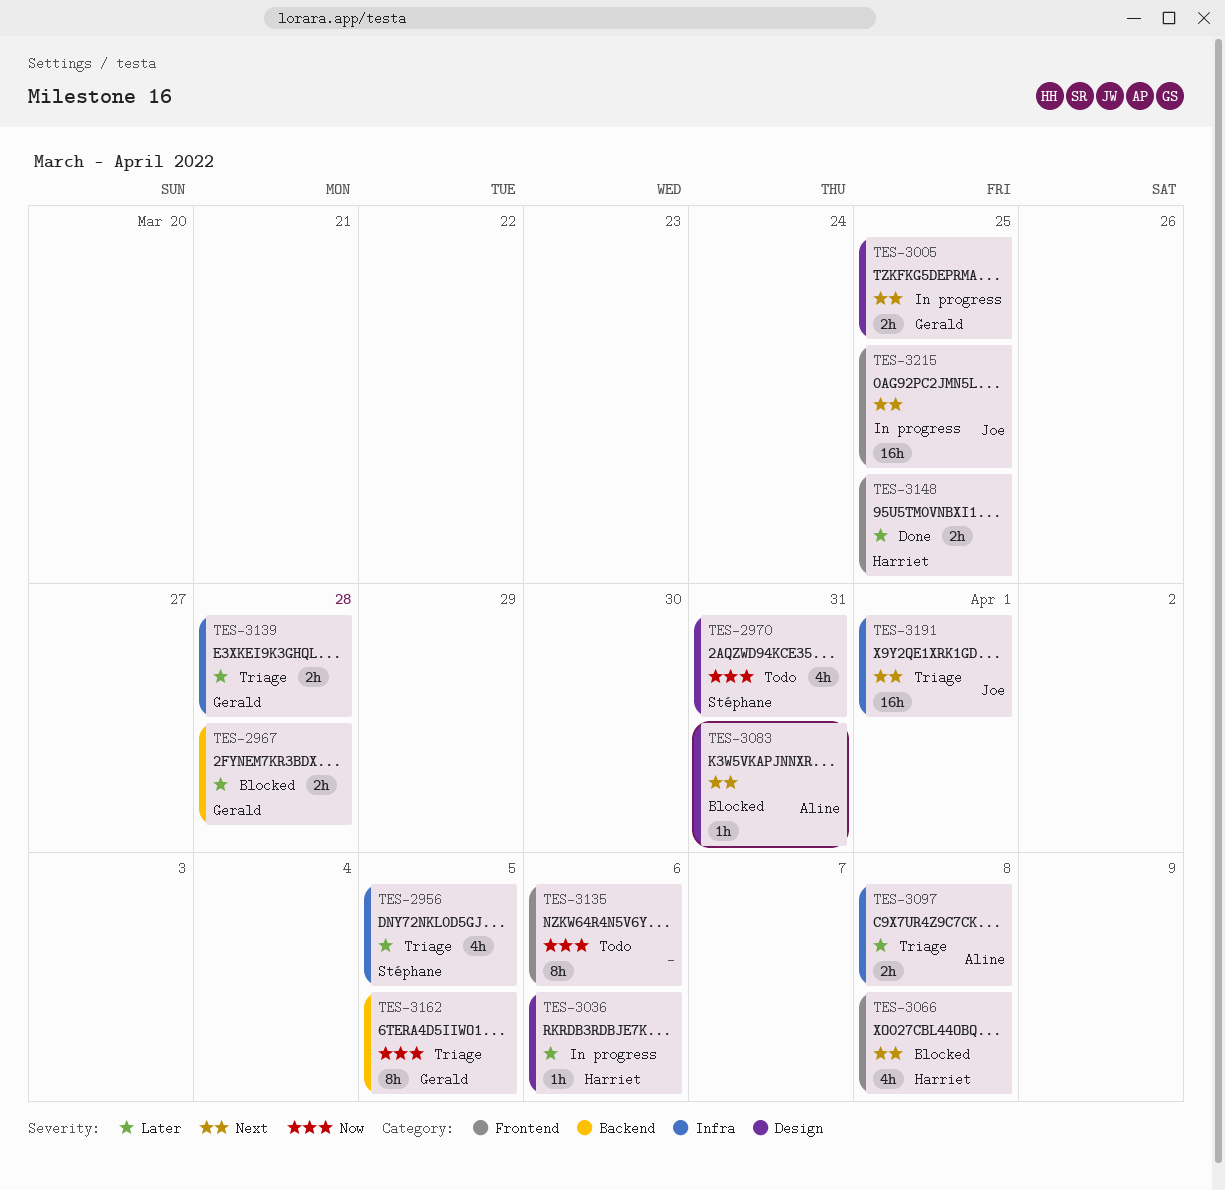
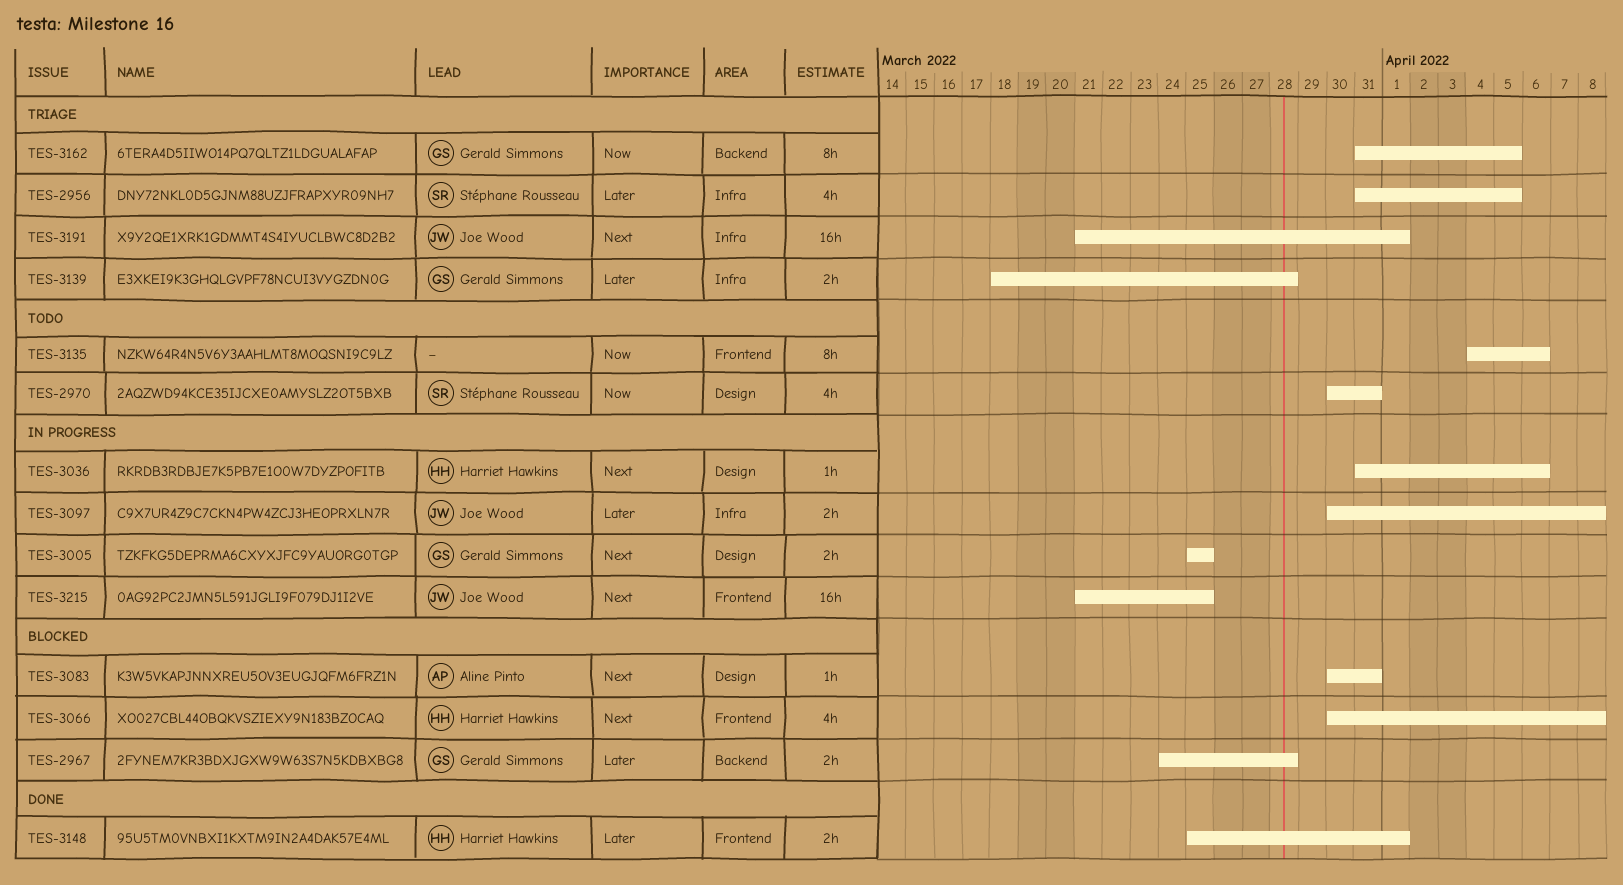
TES-3036, priority: Later -> Next
TES-3097, status: Triage -> In progress
TES-3097, owner: Aline Pinto -> Joe Wood
TES-3148, due: Mar 25 -> Apr 1

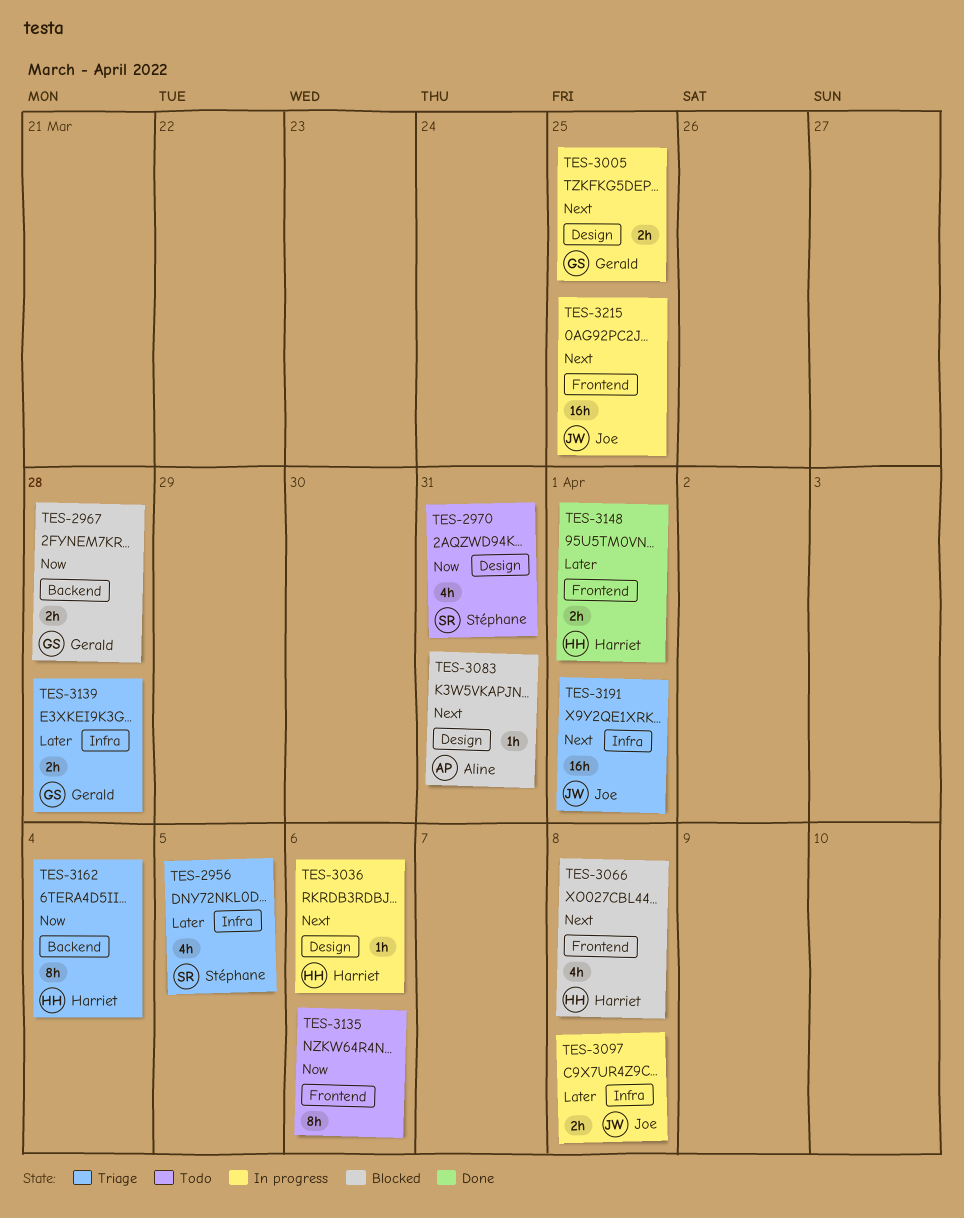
TES-2967, priority: Later -> Now
TES-3162, owner: Gerald Simmons -> Harriet Hawkins
TES-3162, due: Apr 5 -> Apr 4

